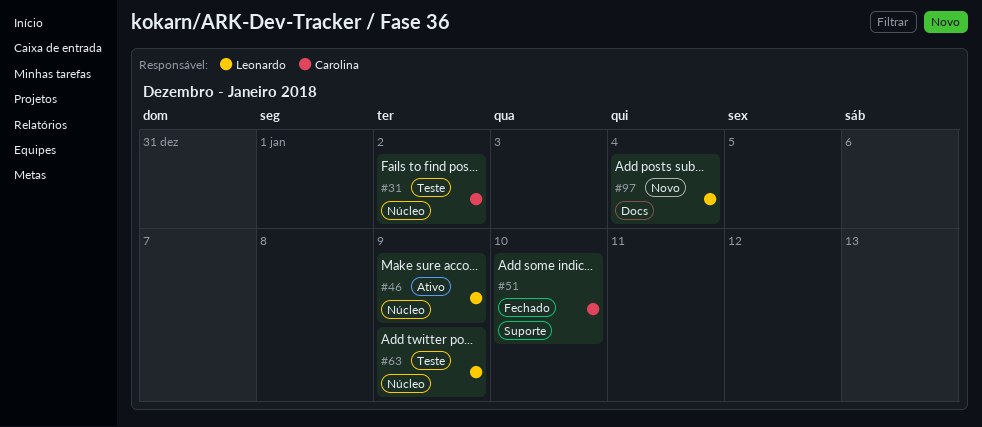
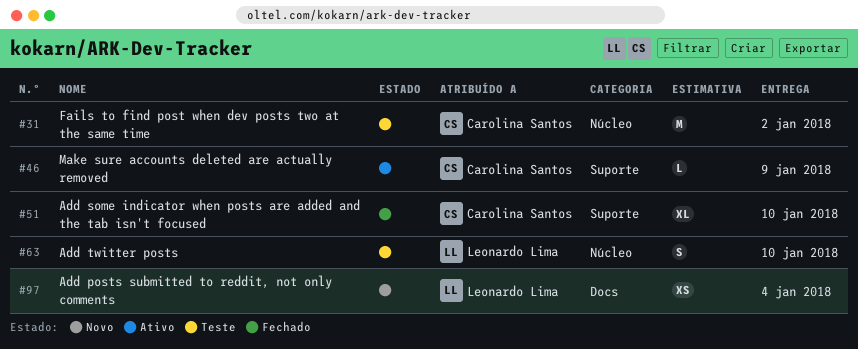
#46, owner: Leonardo Lima -> Carolina Santos
#46, label: Núcleo -> Suporte
#63, due: Jan 9 -> Jan 10

